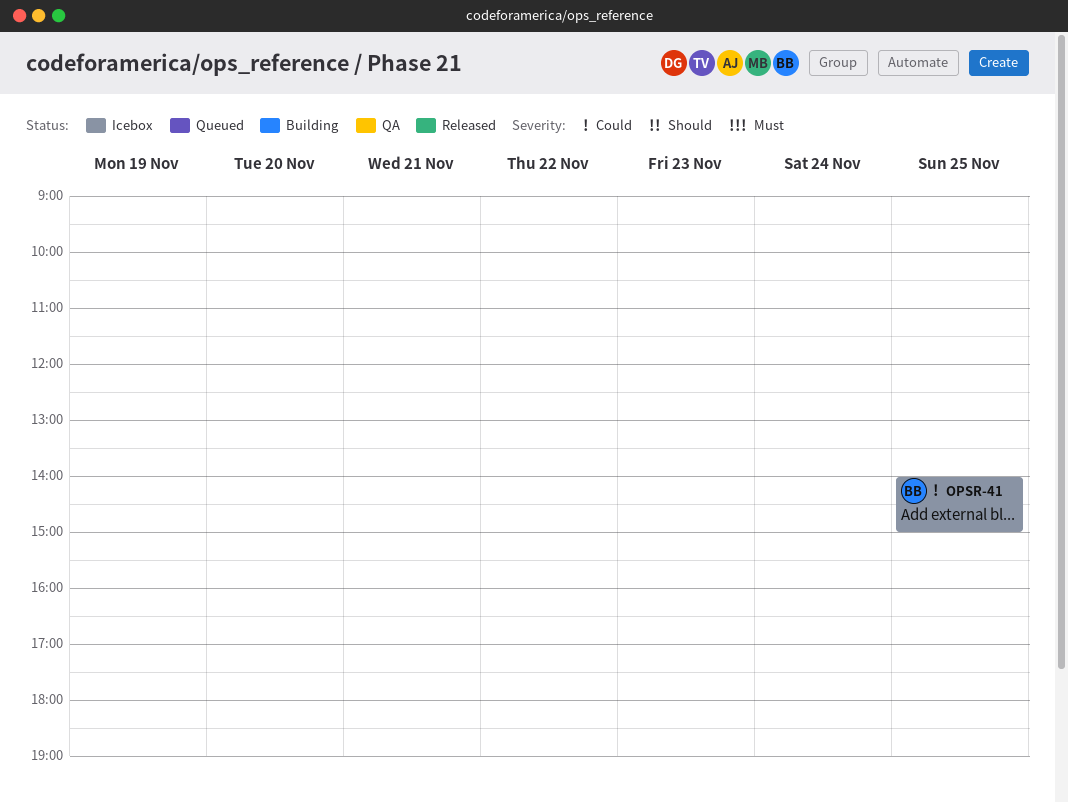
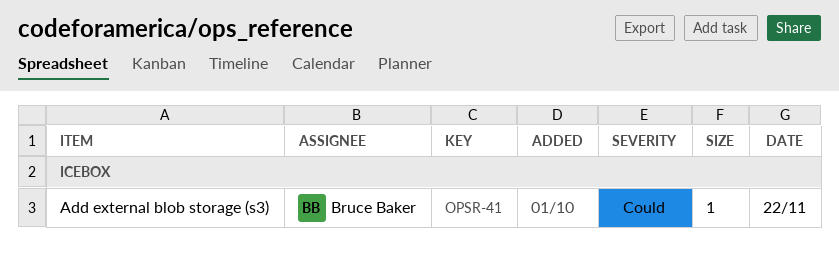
OPSR-41, day: Nov 25 -> Nov 22

